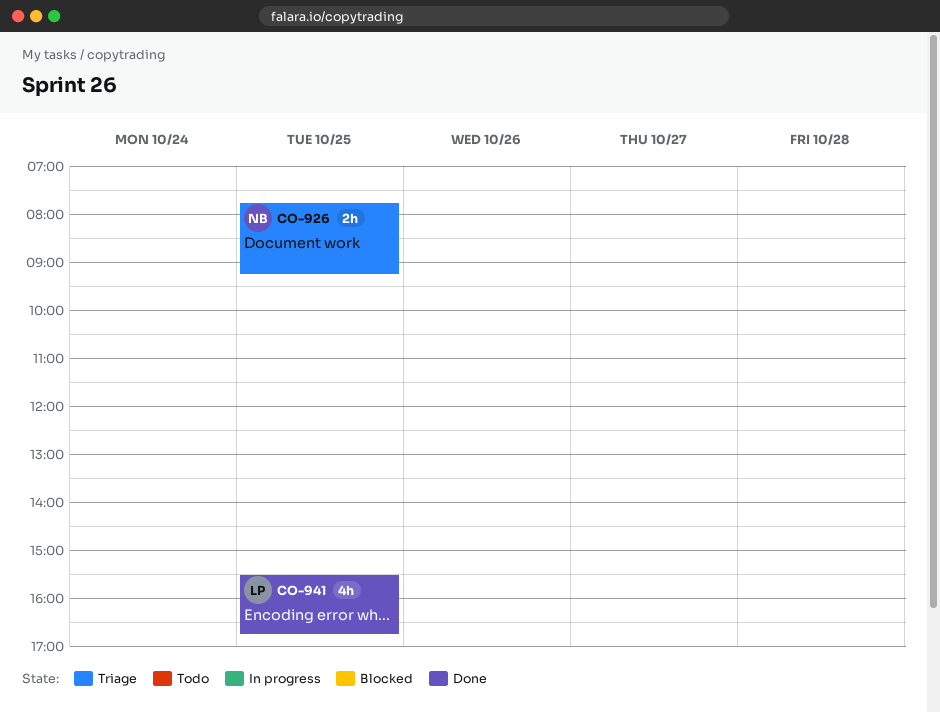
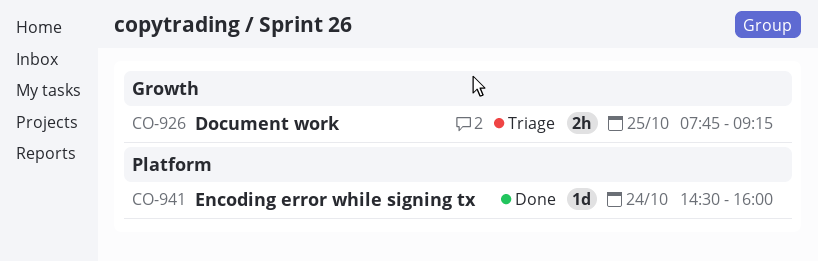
CO-941, estimate: 4h -> 1d
CO-941, day: Oct 25 -> Oct 24
CO-941, begins: 15:30 -> 14:30
CO-941, ends: 16:45 -> 16:00

